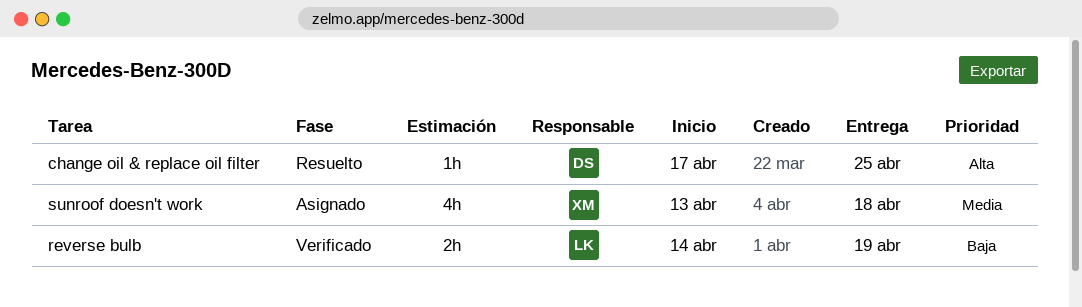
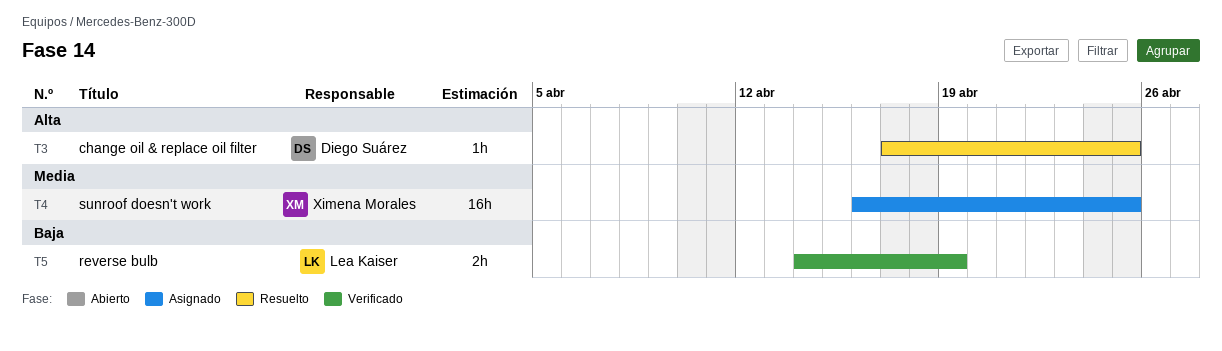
sunroof doesn't work, estimate: 4h -> 16h
sunroof doesn't work, start: Apr 13 -> Apr 16
sunroof doesn't work, due: Apr 18 -> Apr 25

